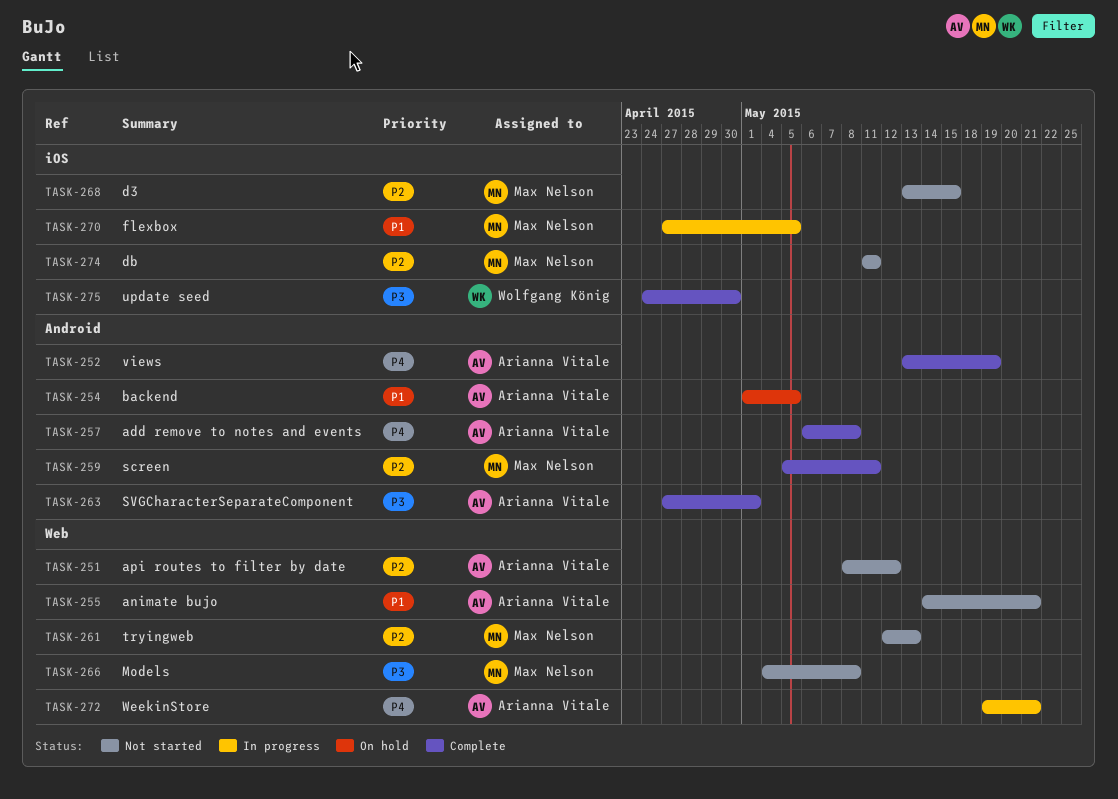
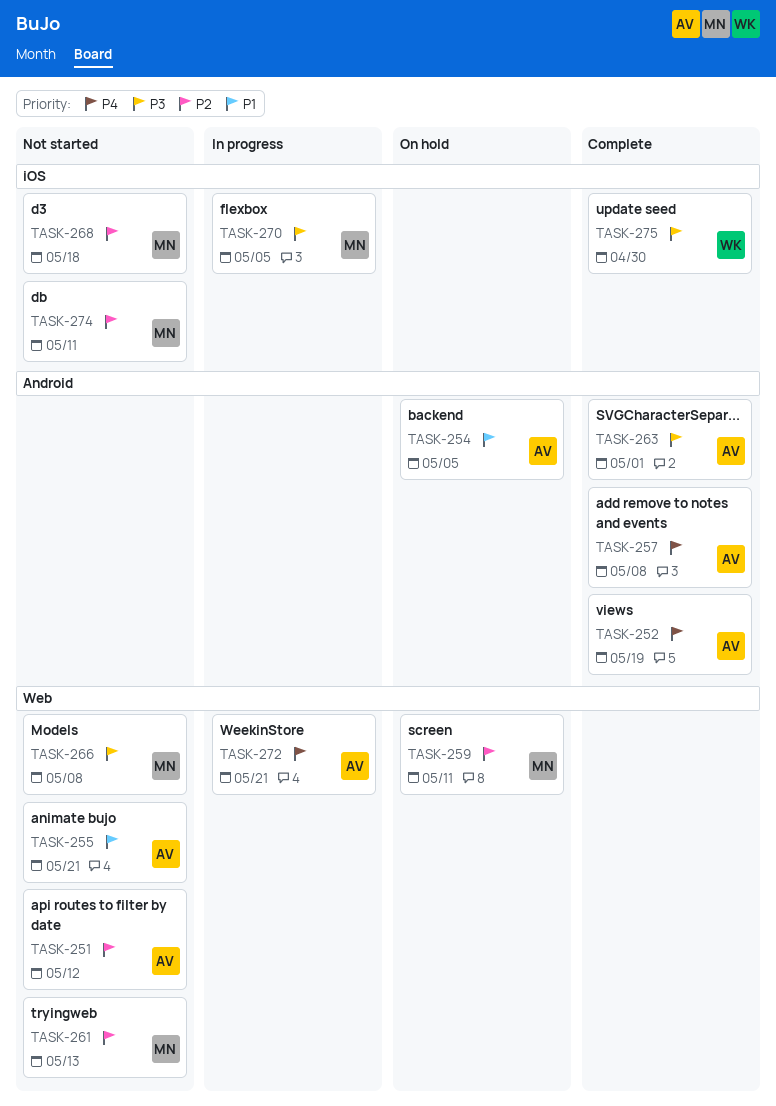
TASK-259, status: Complete -> On hold
TASK-259, label: Android -> Web
TASK-268, due: May 15 -> May 18
TASK-270, priority: P1 -> P3

